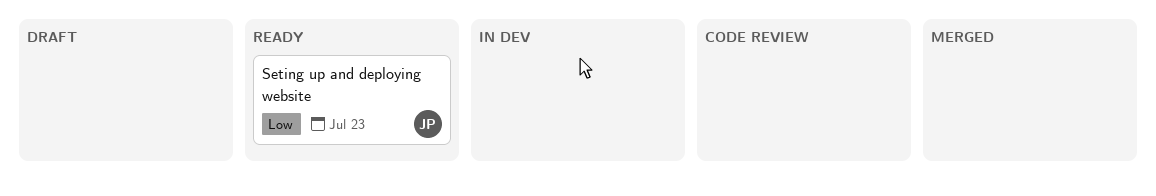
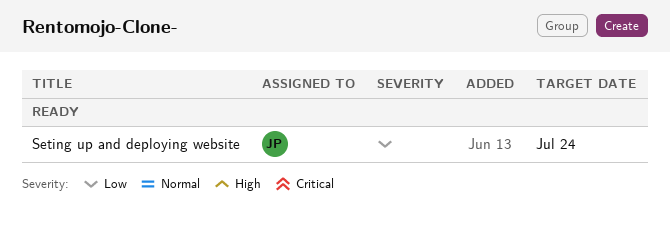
Seting up and deploying website, due: Jul 23 -> Jul 24

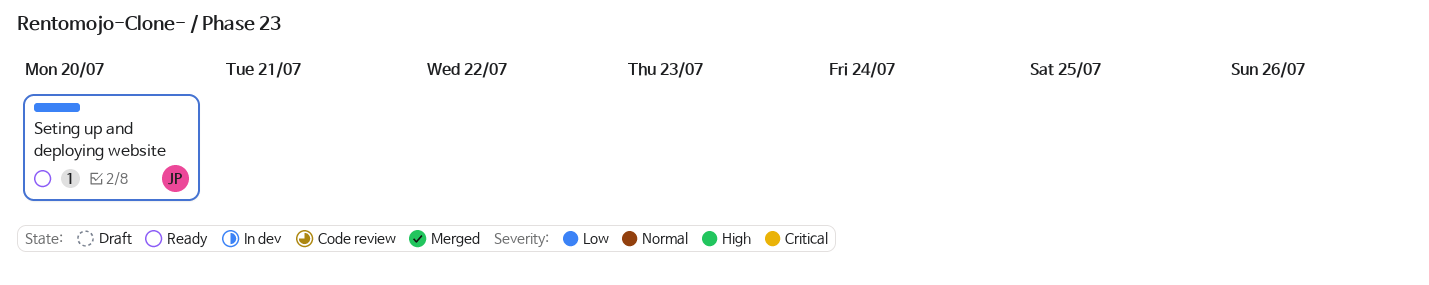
Seting up and deploying website, due: Jul 24 -> Jul 20

